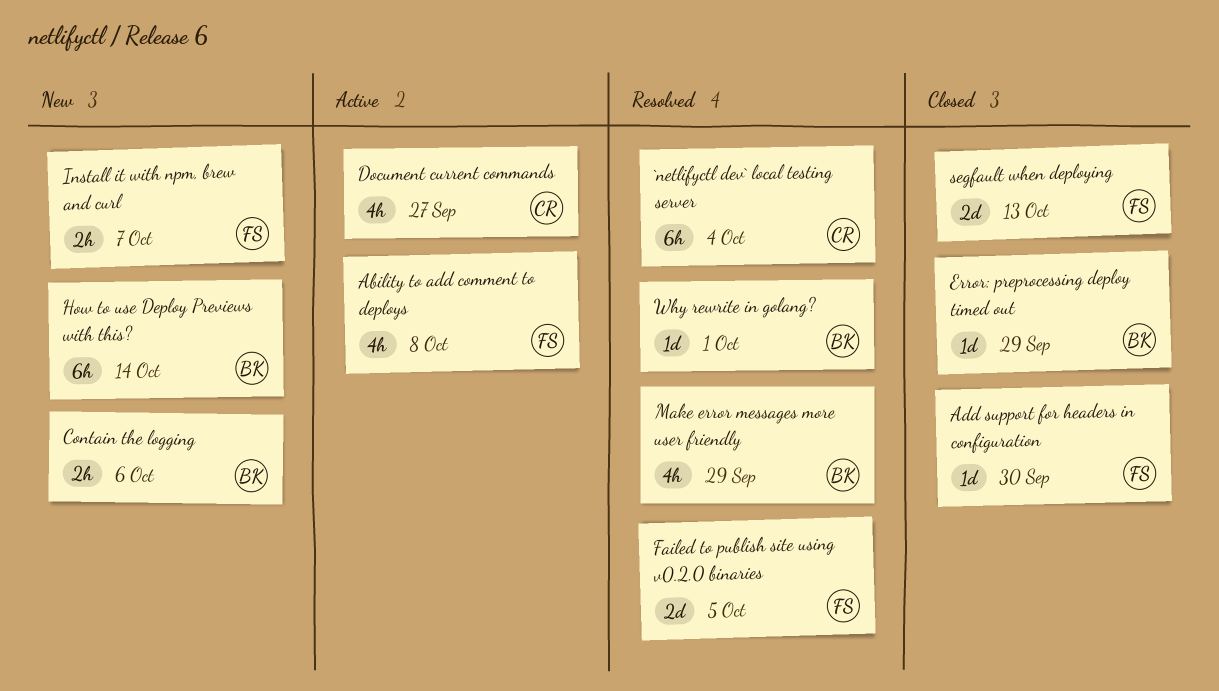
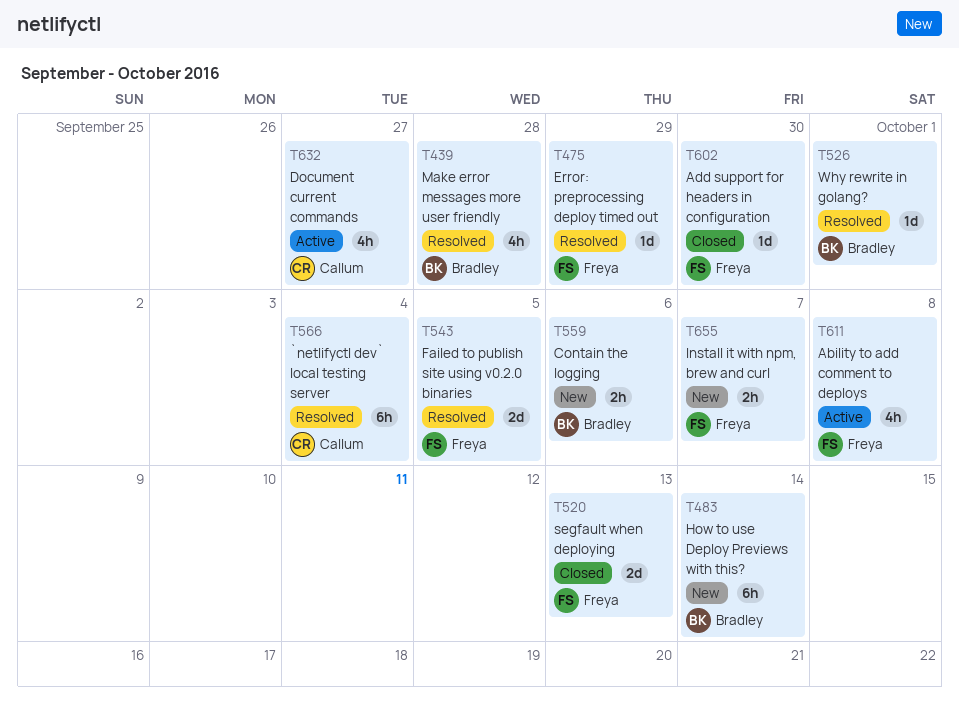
Error: preprocessing deploy timed out, status: Closed -> Resolved
Error: preprocessing deploy timed out, owner: Bradley -> Freya
Make error messages more user friendly, due: Sep 29 -> Sep 28

